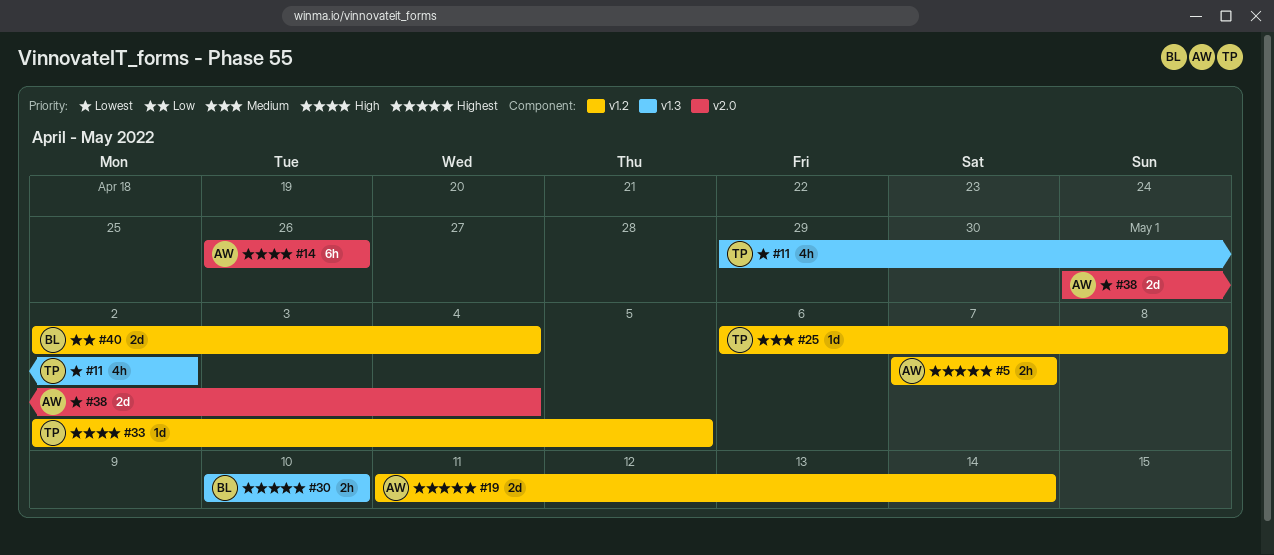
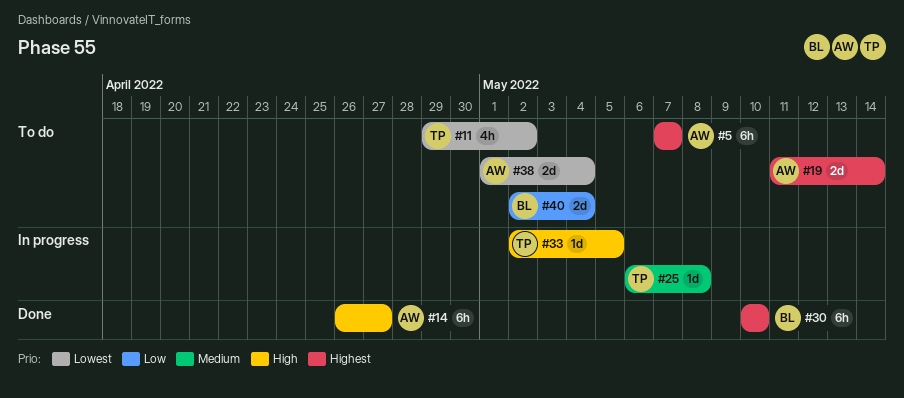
#5, estimate: 2h -> 6h
#14, due: Apr 26 -> Apr 27
#30, estimate: 2h -> 6h

